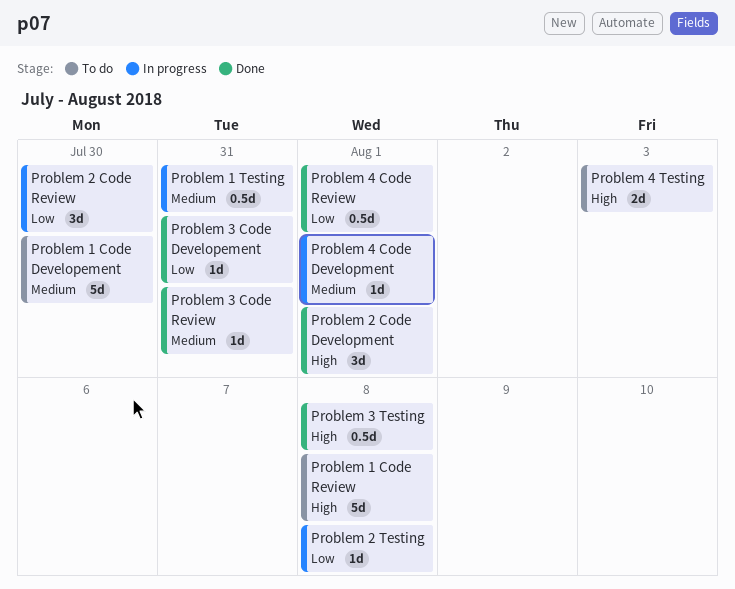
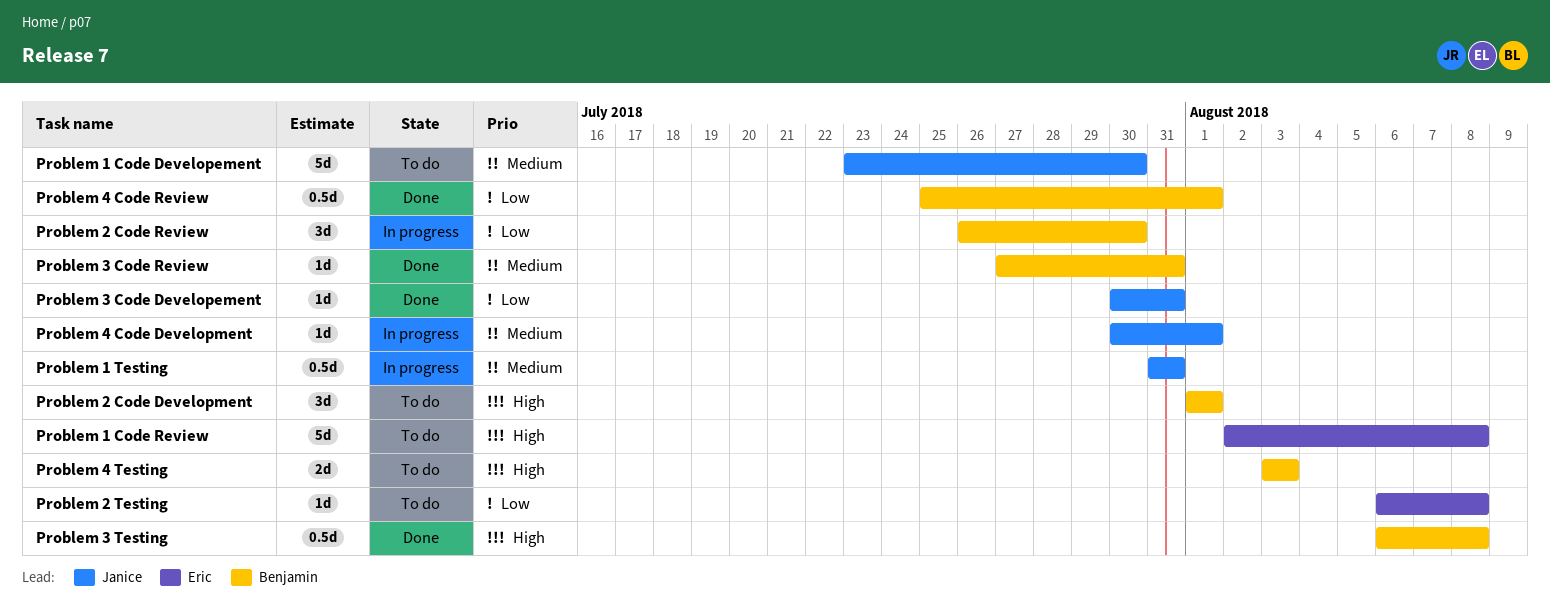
Problem 2 Code Development, status: Done -> To do
Problem 2 Testing, status: In progress -> To do

